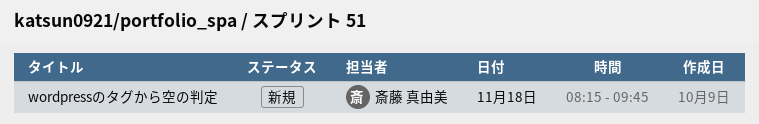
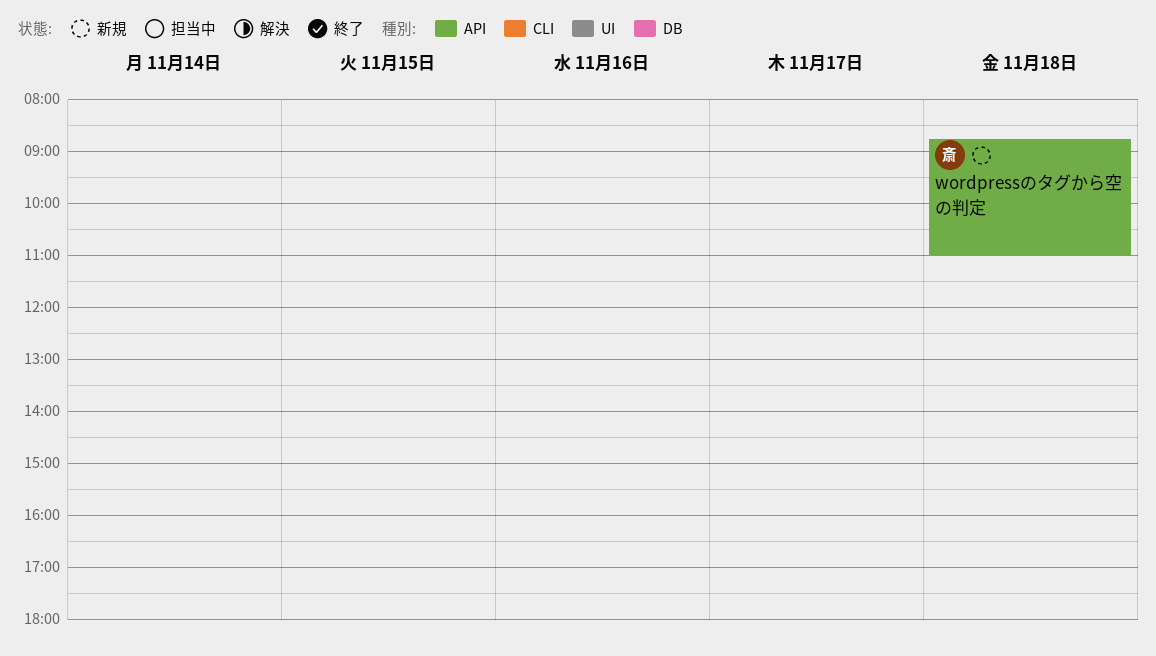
wordpressのタグから空の判定, begins: 08:15 -> 08:45
wordpressのタグから空の判定, ends: 09:45 -> 11:00

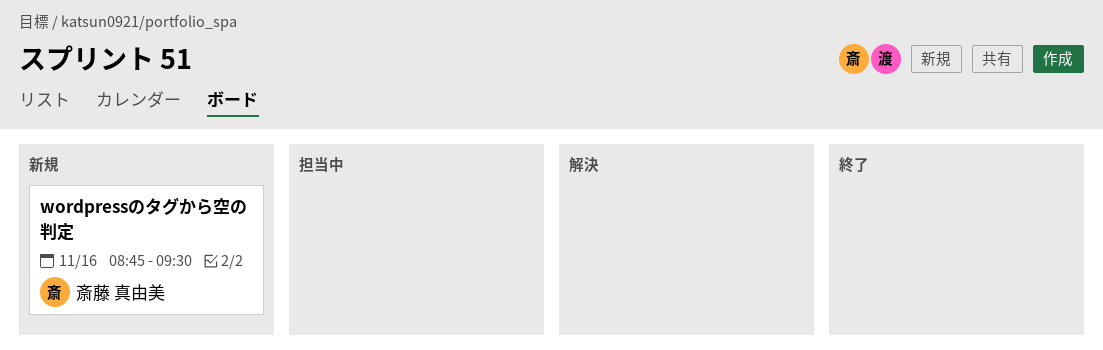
wordpressのタグから空の判定, day: Nov 18 -> Nov 16
wordpressのタグから空の判定, ends: 11:00 -> 09:30

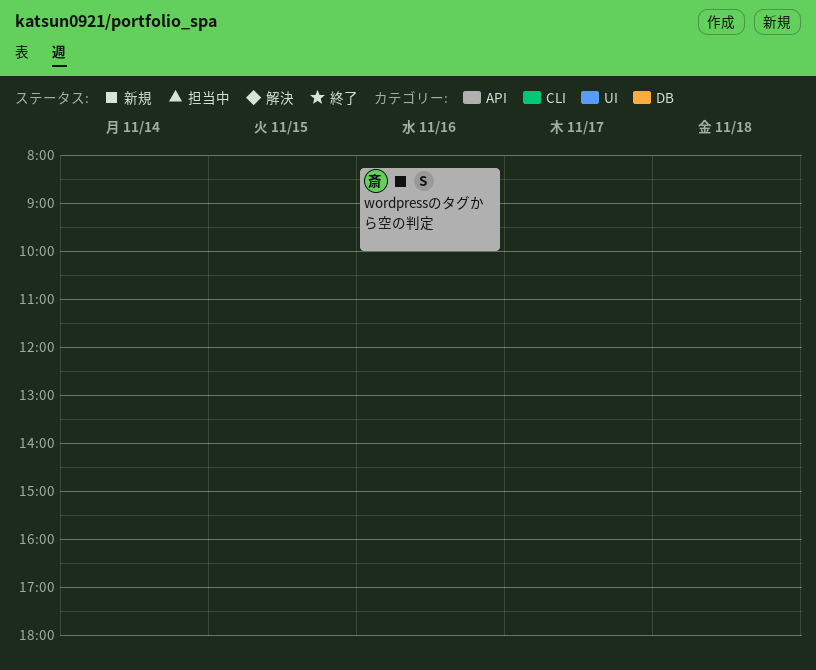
wordpressのタグから空の判定, begins: 08:45 -> 08:15
wordpressのタグから空の判定, ends: 09:30 -> 10:00

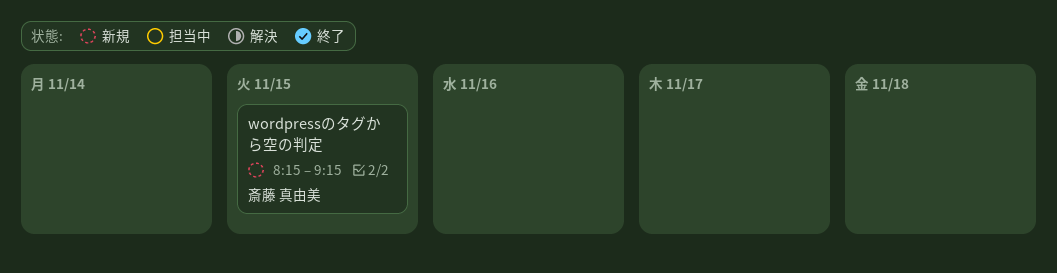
wordpressのタグから空の判定, day: Nov 16 -> Nov 15
wordpressのタグから空の判定, ends: 10:00 -> 09:15

